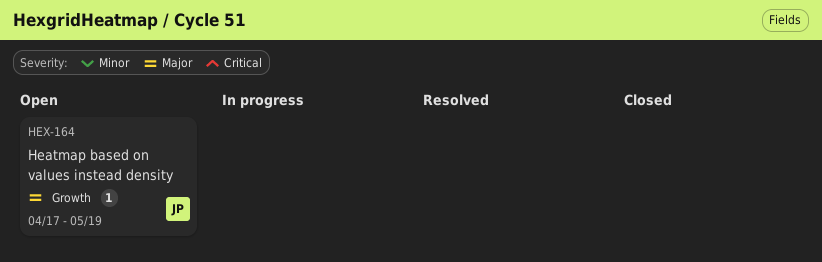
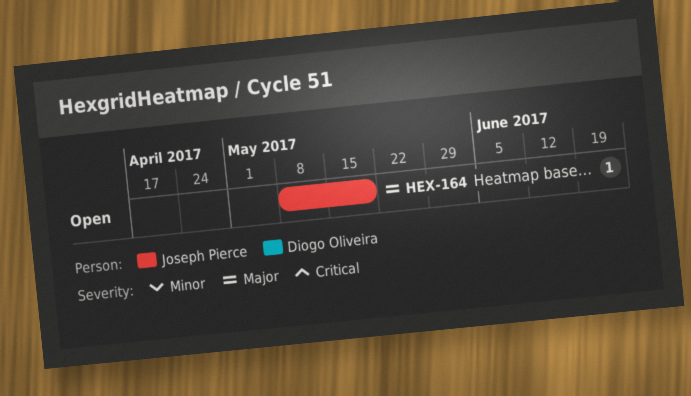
HEX-164, start: Apr 17 -> May 8

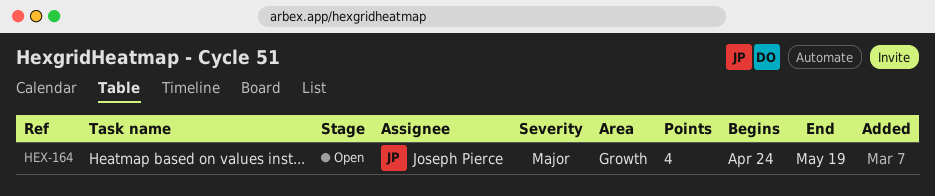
HEX-164, estimate: 1 -> 4
HEX-164, start: May 8 -> Apr 24

